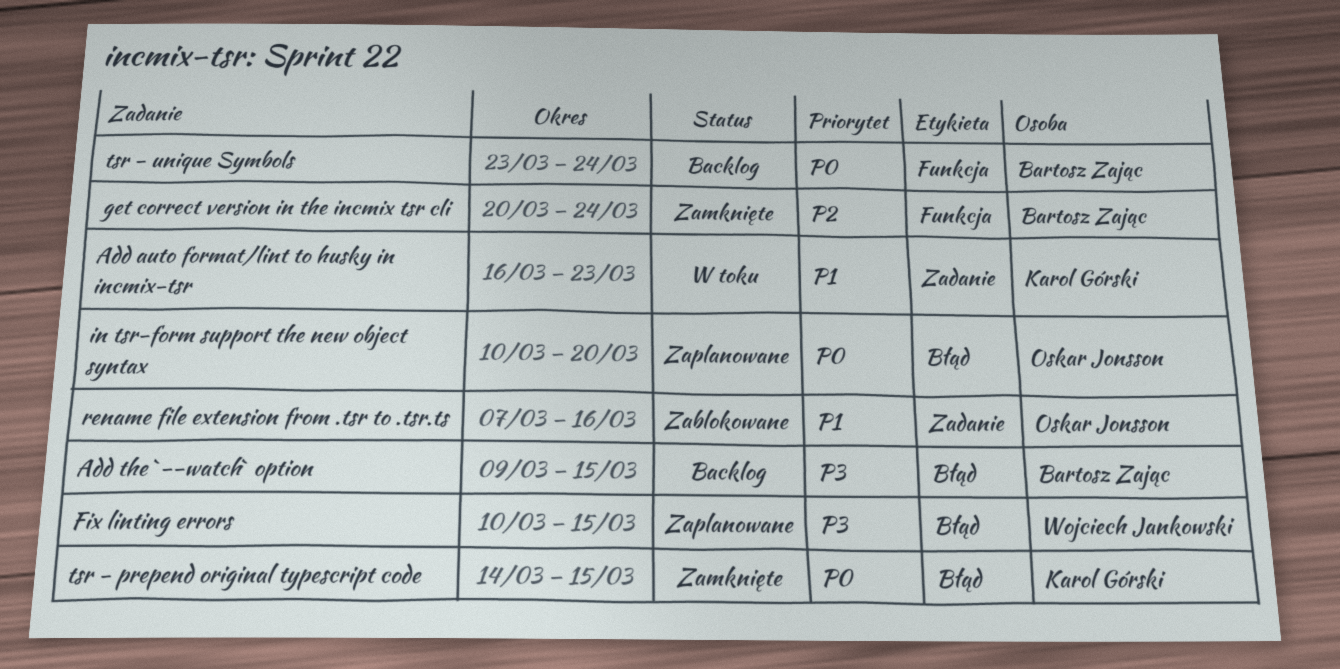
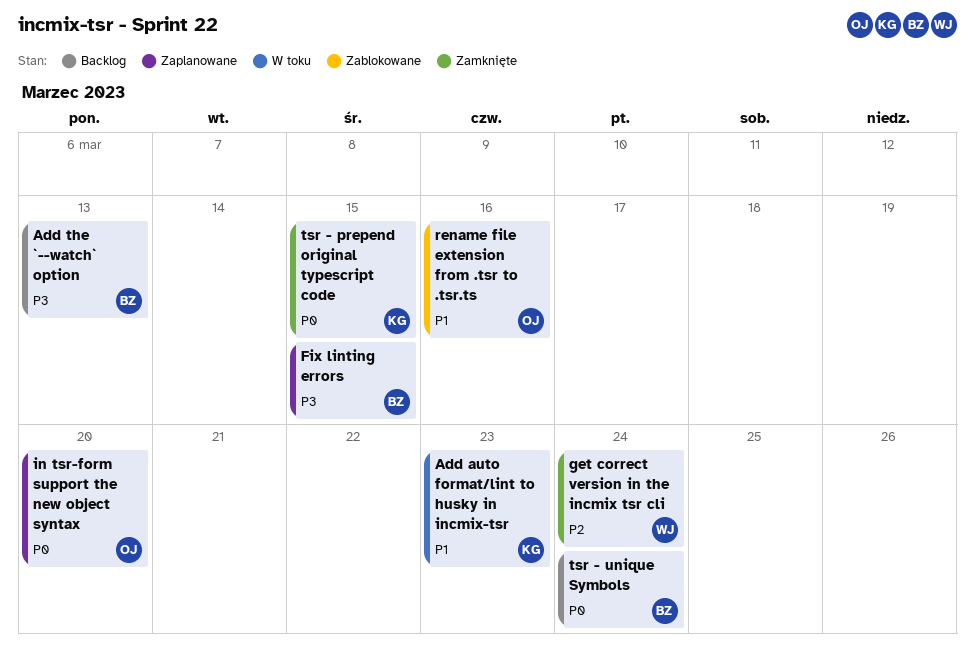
Add the `--watch` option, due: Mar 15 -> Mar 13
Fix linting errors, owner: Wojciech Jankowski -> Bartosz Zając
get correct version in the incmix tsr cli, owner: Bartosz Zając -> Wojciech Jankowski

